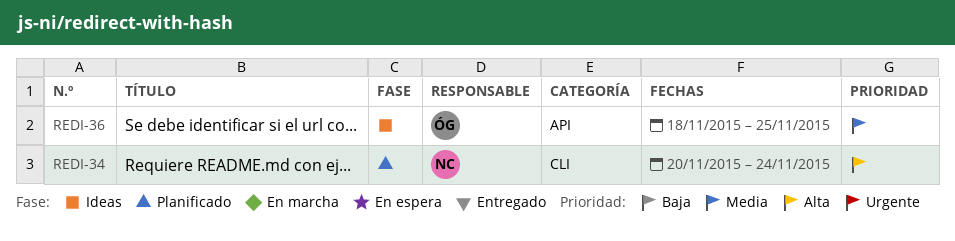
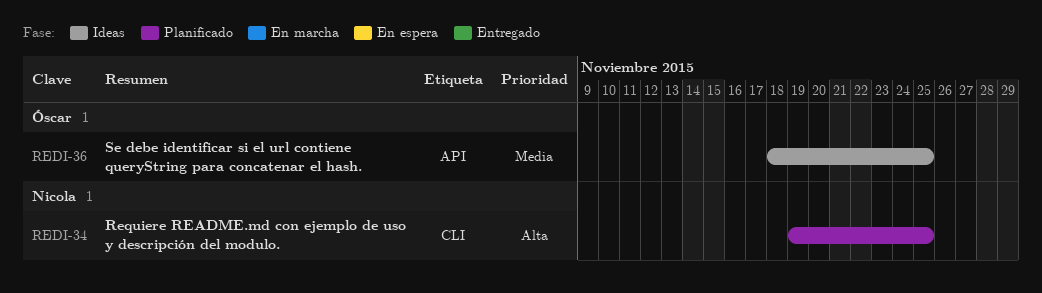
REDI-34, start: Nov 20 -> Nov 19
REDI-34, due: Nov 24 -> Nov 25

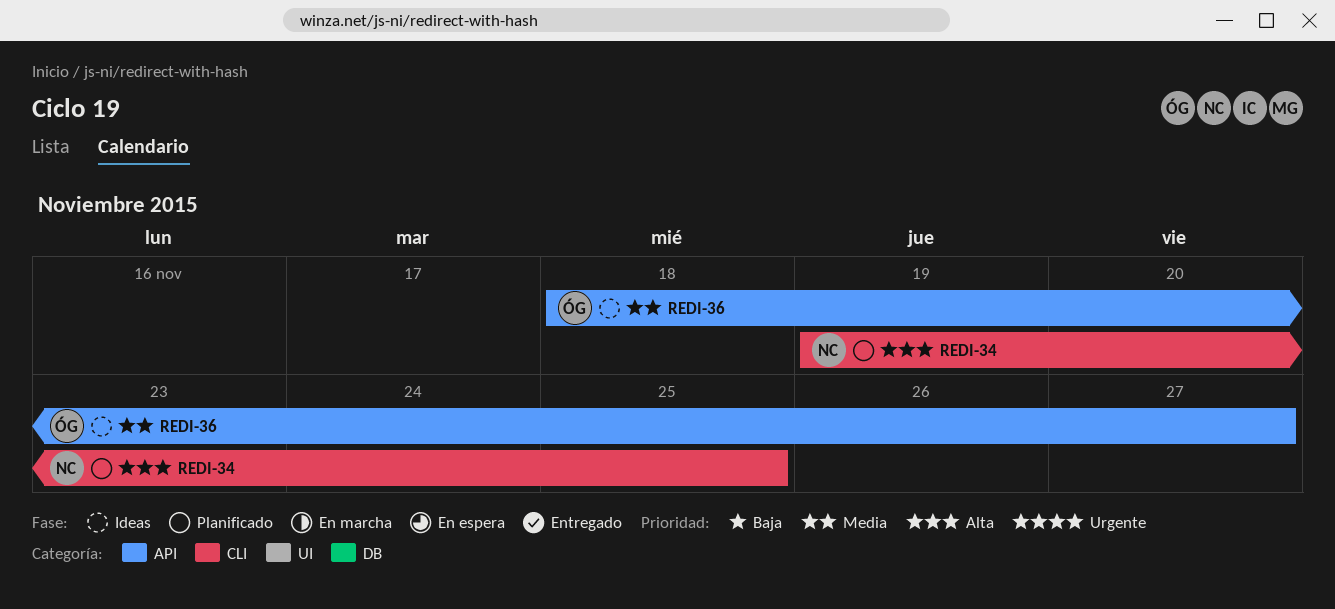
REDI-36, due: Nov 25 -> Nov 27

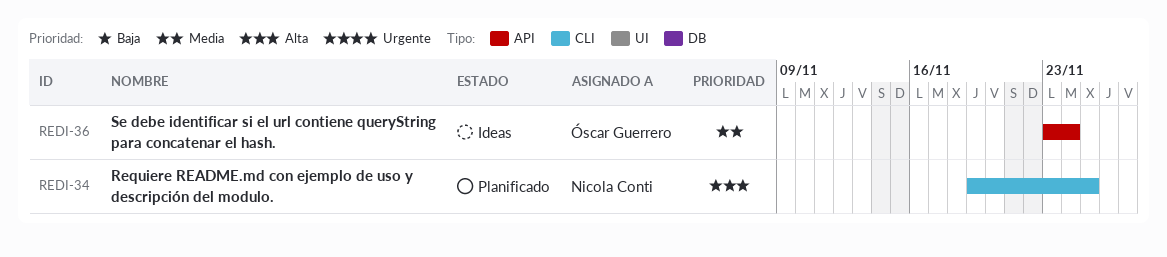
REDI-36, start: Nov 18 -> Nov 23
REDI-36, due: Nov 27 -> Nov 24

